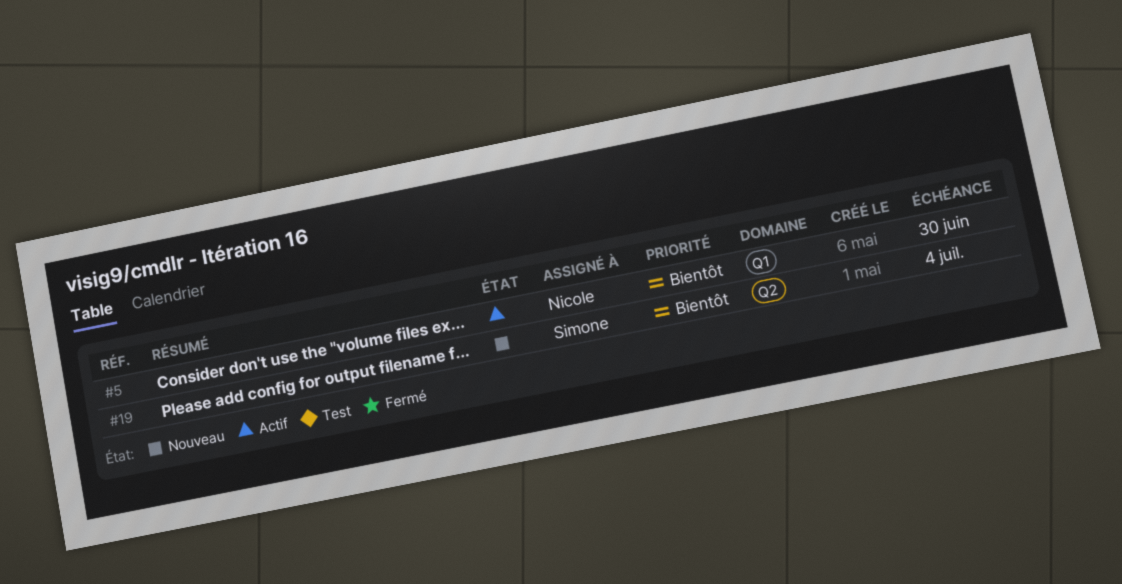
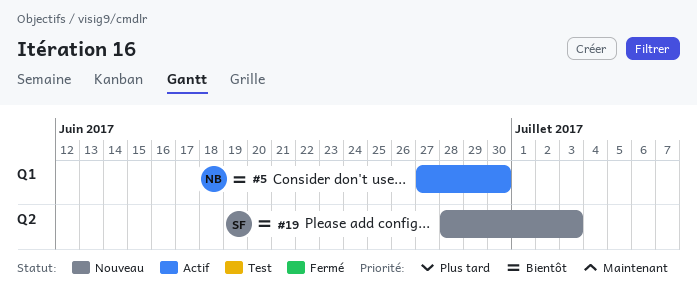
#19, due: Jul 4 -> Jul 3

